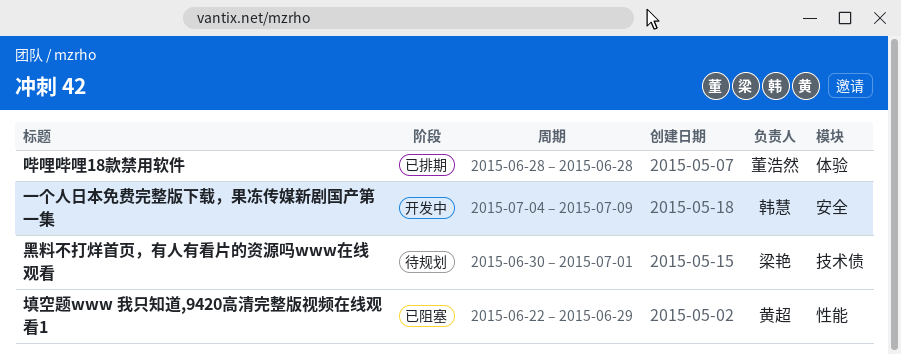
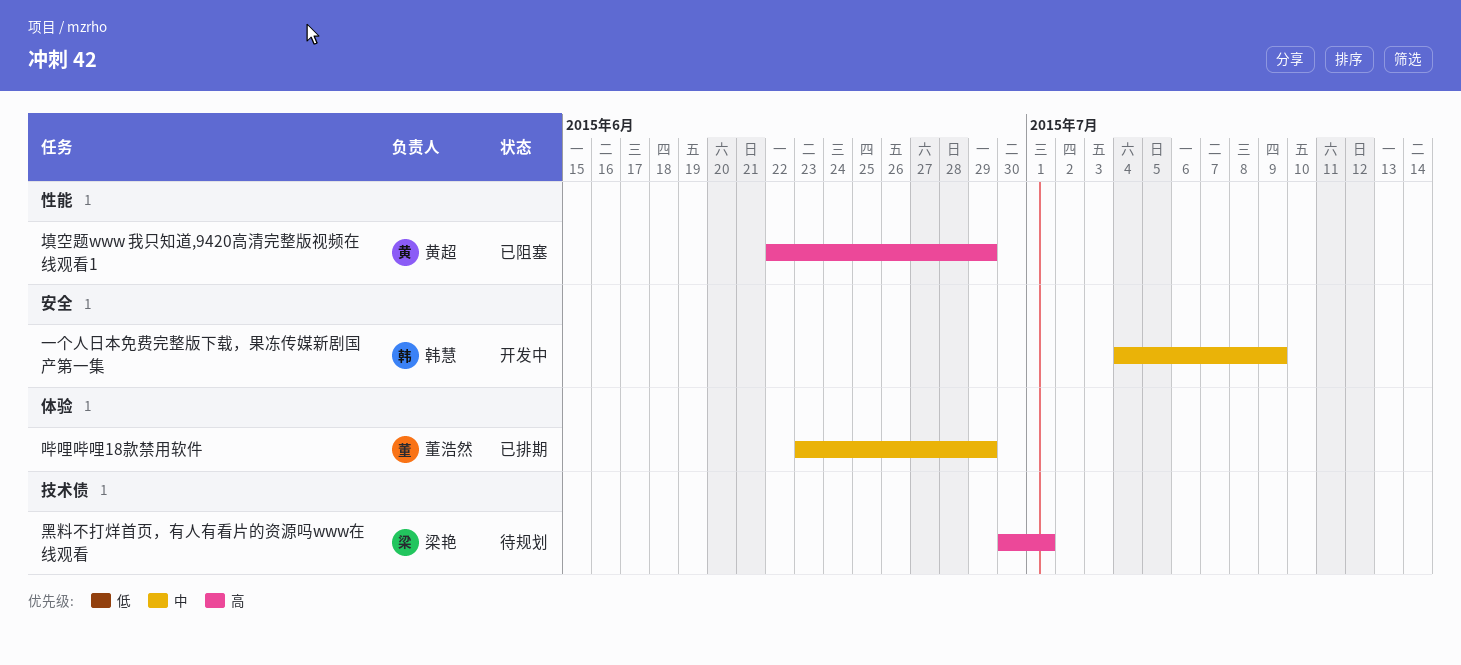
哔哩哔哩18款禁用软件, start: Jun 28 -> Jun 23
哔哩哔哩18款禁用软件, due: Jun 28 -> Jun 29

